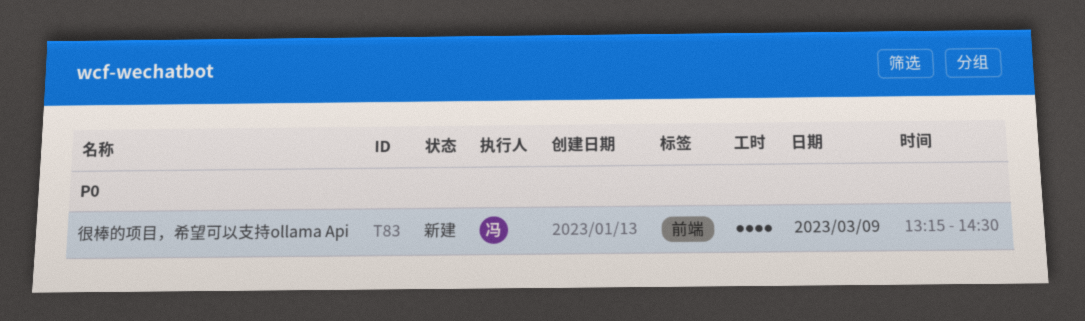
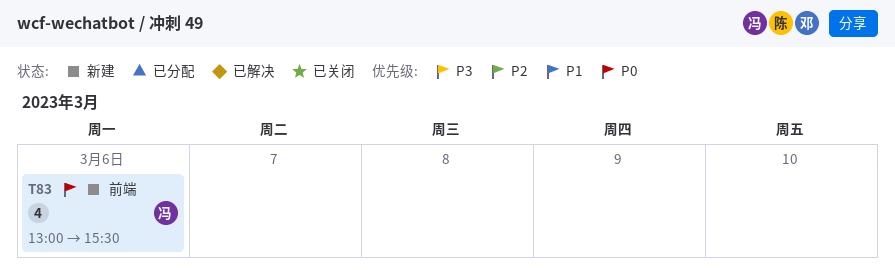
T83, day: Mar 9 -> Mar 6
T83, begins: 13:15 -> 13:00
T83, ends: 14:30 -> 15:30

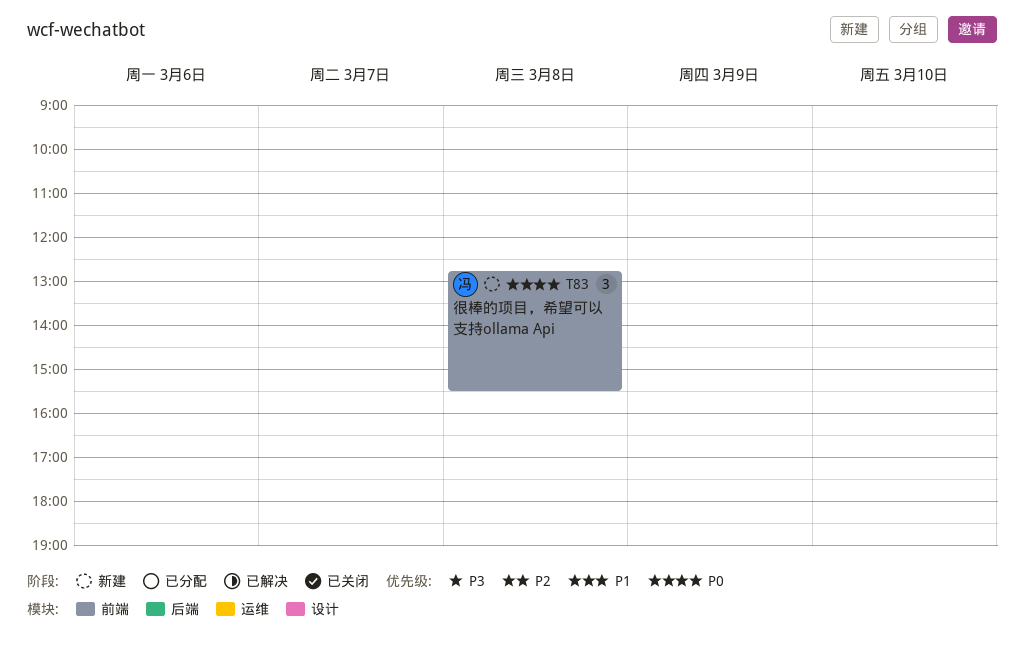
T83, estimate: 4 -> 3
T83, day: Mar 6 -> Mar 8
T83, begins: 13:00 -> 12:45

